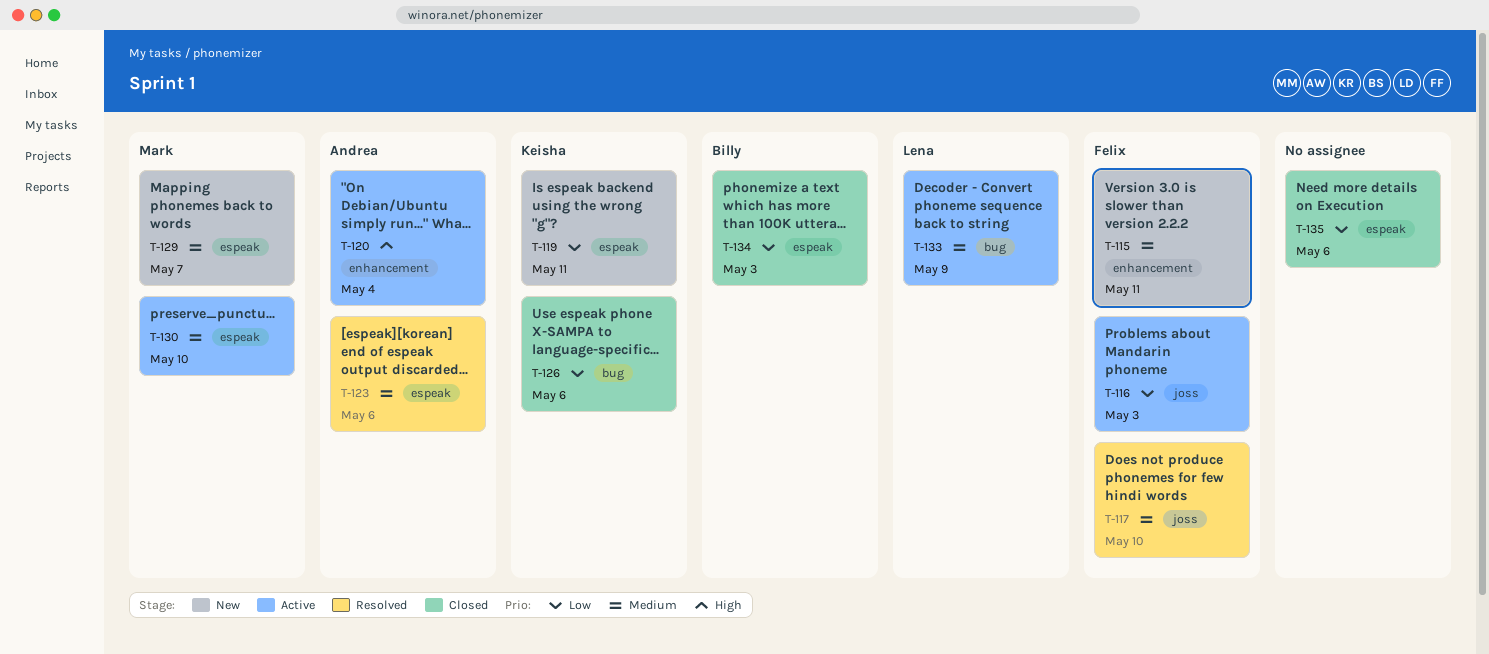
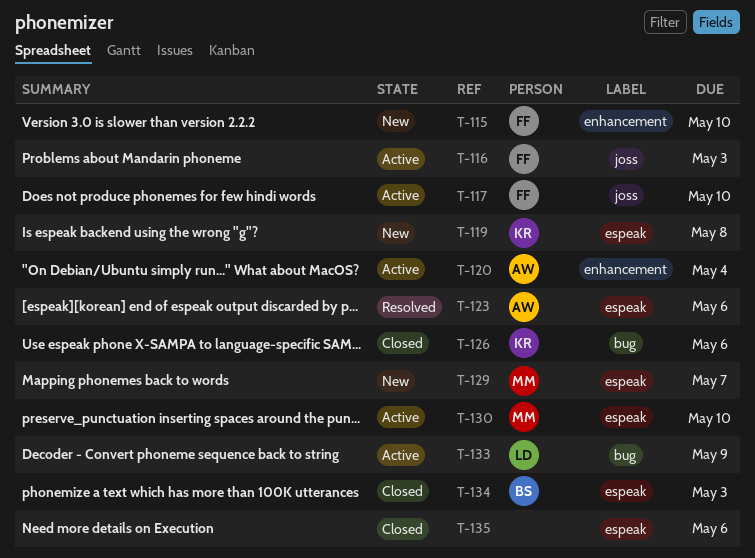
T-115, due: May 11 -> May 10
T-117, status: Resolved -> Active
T-119, due: May 11 -> May 8

